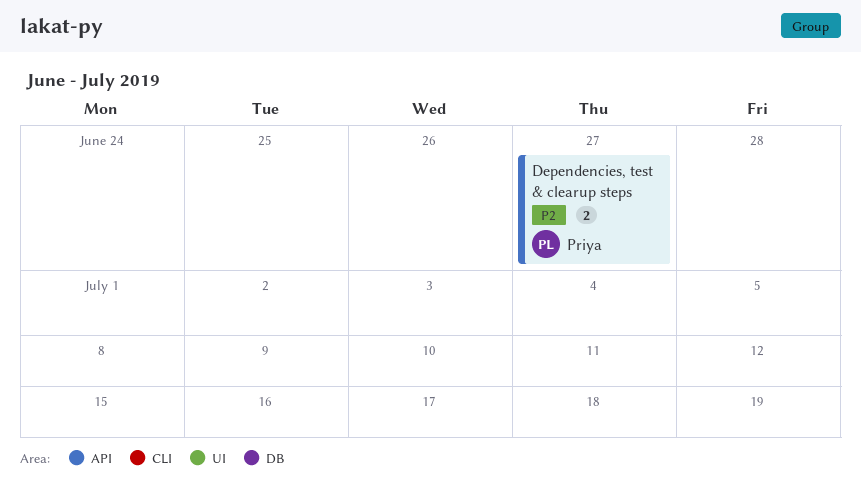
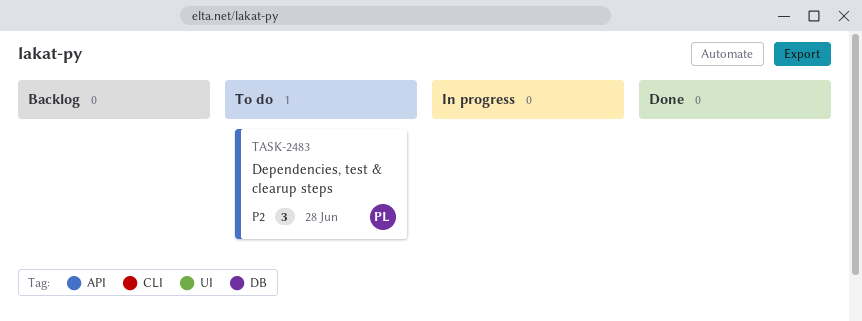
Dependencies, test & clearup steps, estimate: 2 -> 3
Dependencies, test & clearup steps, due: Jun 27 -> Jun 28

